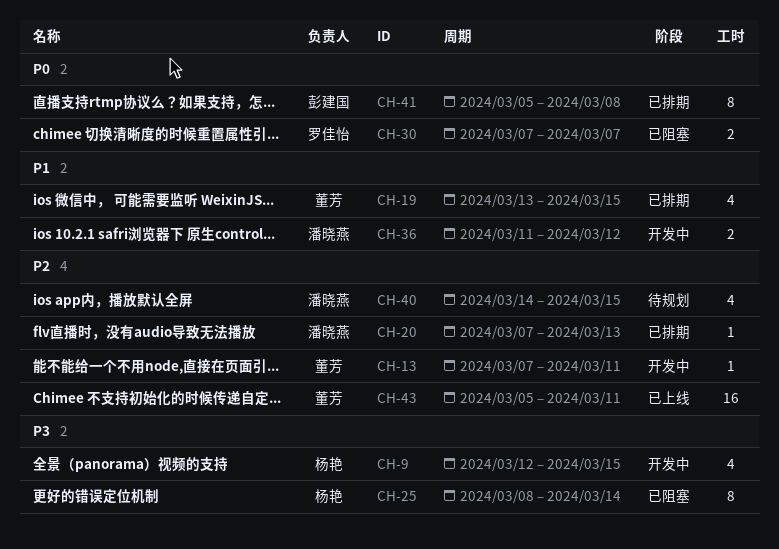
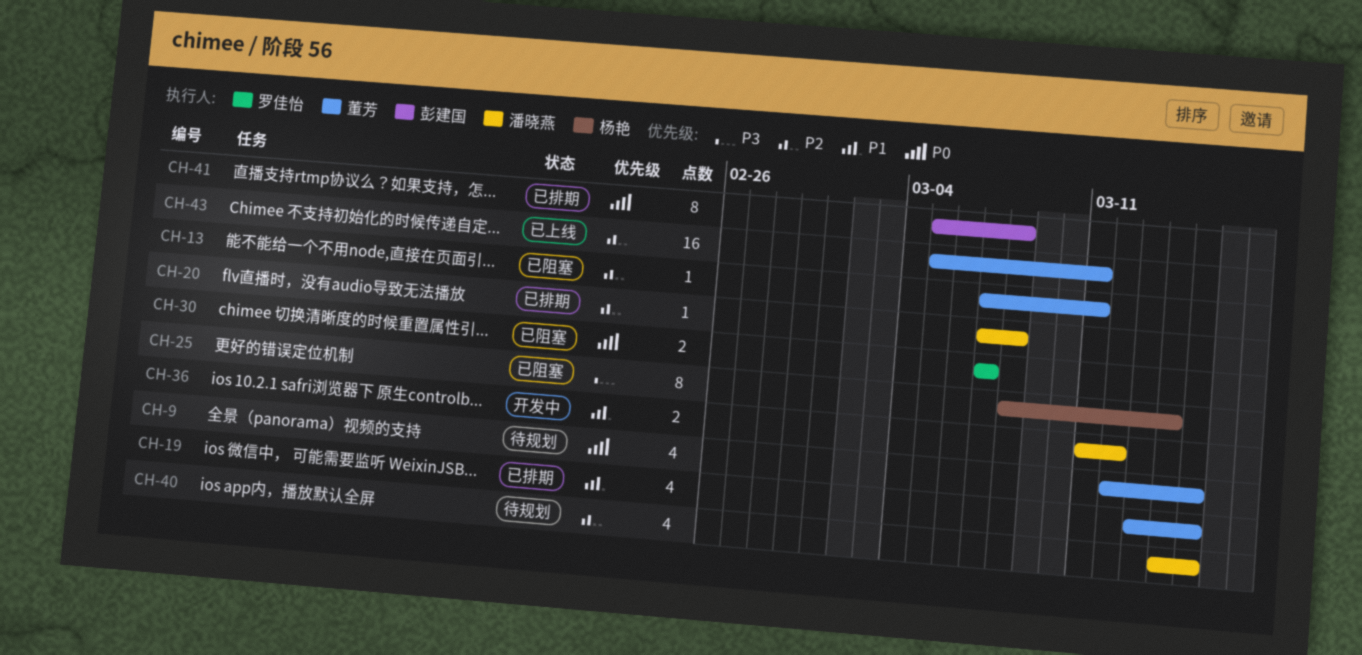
CH-9, status: 开发中 -> 待规划
CH-9, owner: 杨艳 -> 董芳
CH-9, priority: P3 -> P0
CH-13, status: 开发中 -> 已阻塞
CH-20, due: Mar 13 -> Mar 8

